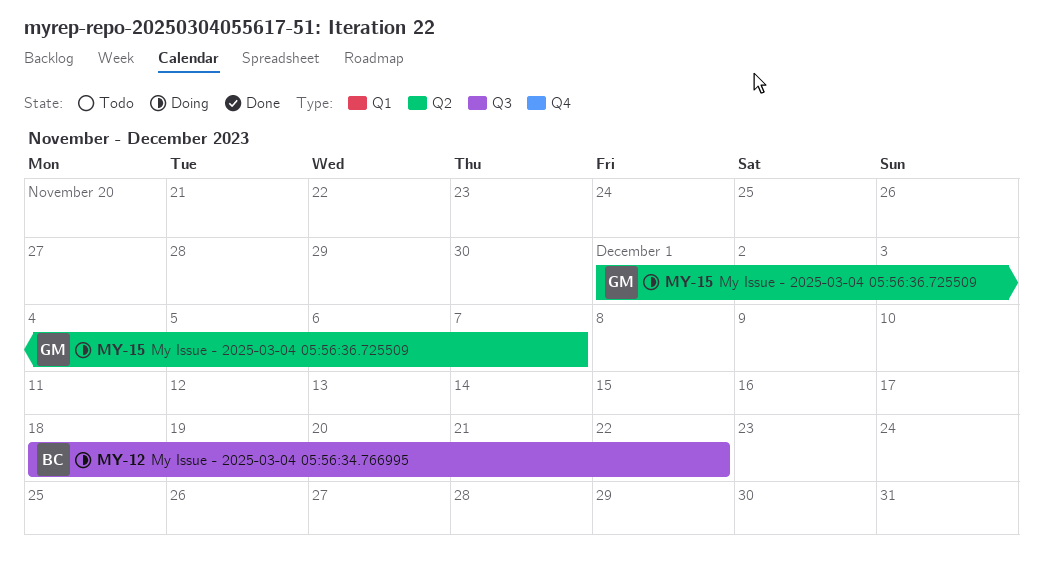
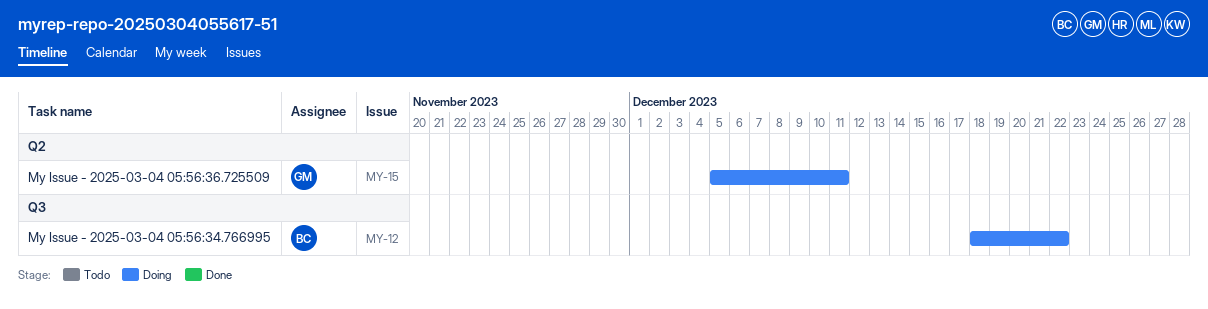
MY-15, start: Dec 1 -> Dec 5
MY-15, due: Dec 7 -> Dec 11

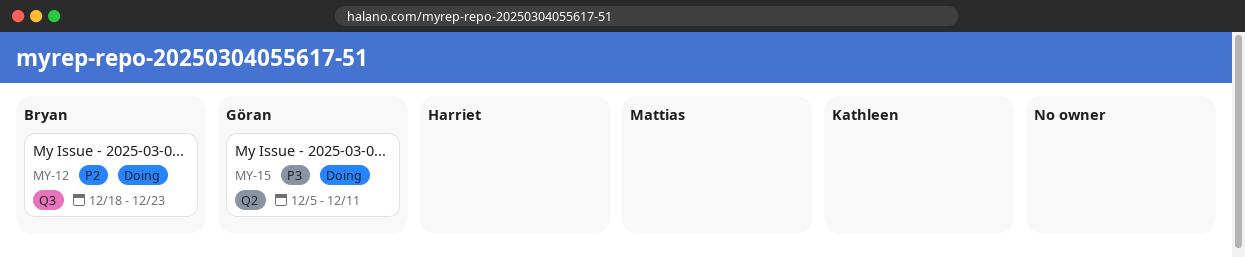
MY-12, due: Dec 22 -> Dec 23

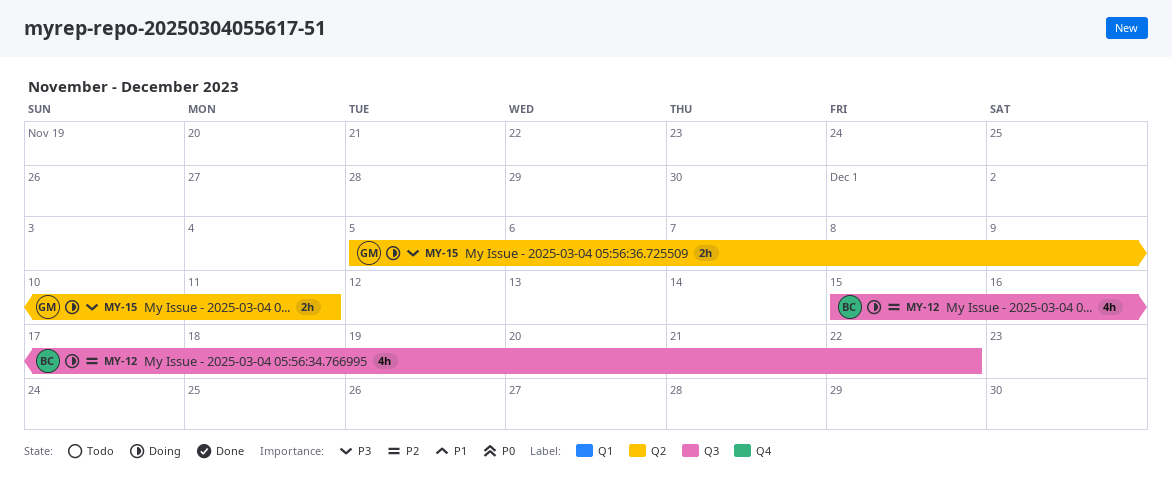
MY-12, start: Dec 18 -> Dec 15
MY-12, due: Dec 23 -> Dec 22

